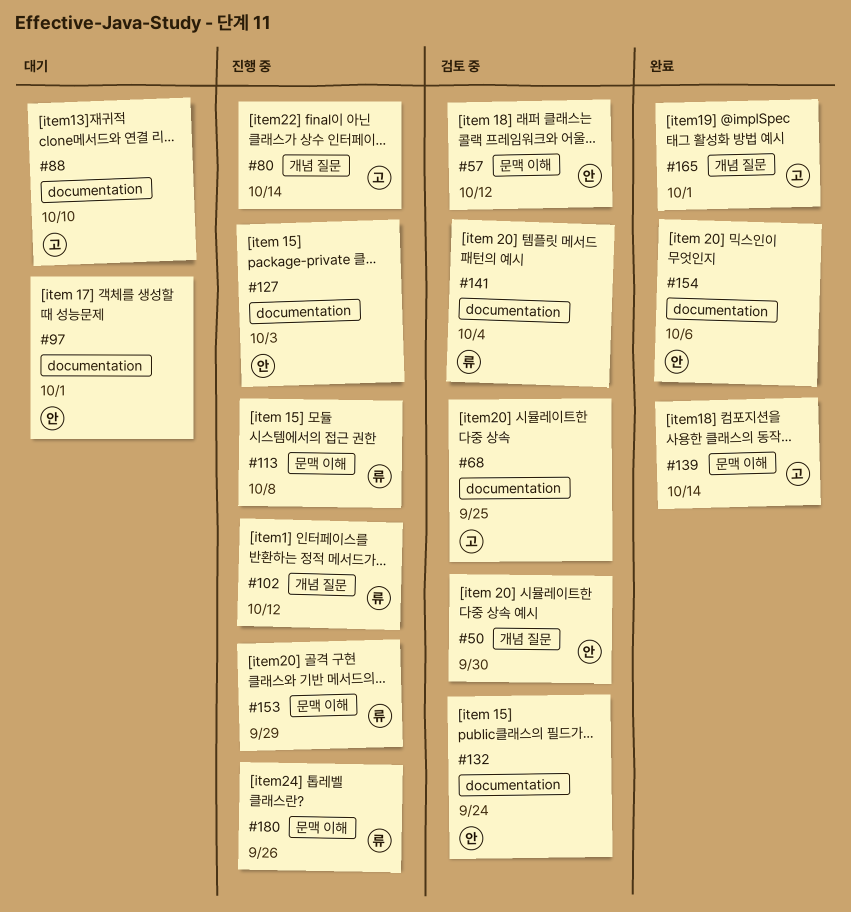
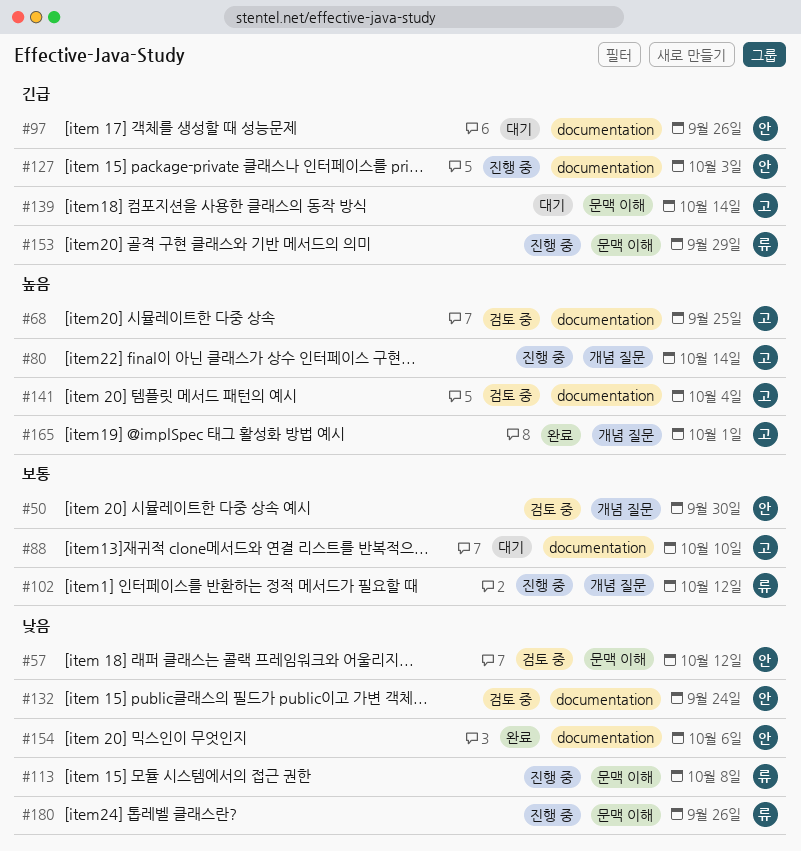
#97, due: Oct 1 -> Sep 26
#139, status: 완료 -> 대기
#141, owner: 류 -> 고

